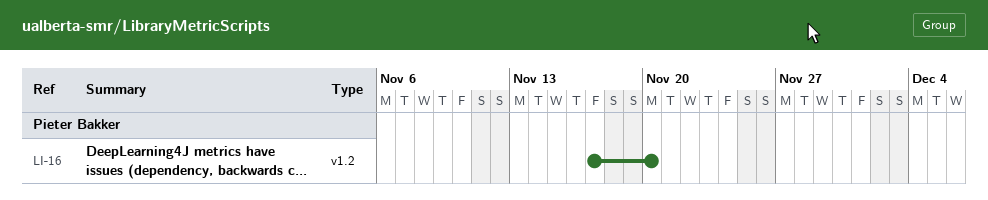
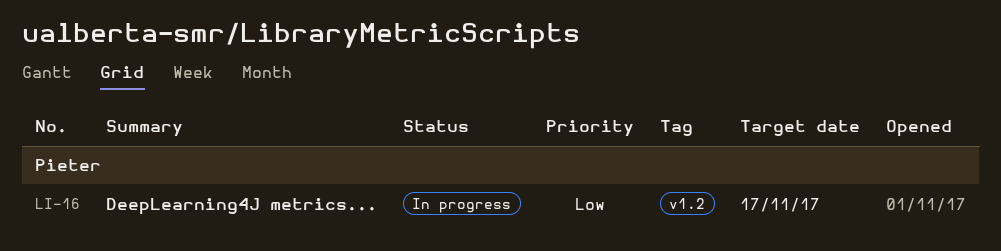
LI-16, due: Nov 20 -> Nov 17

